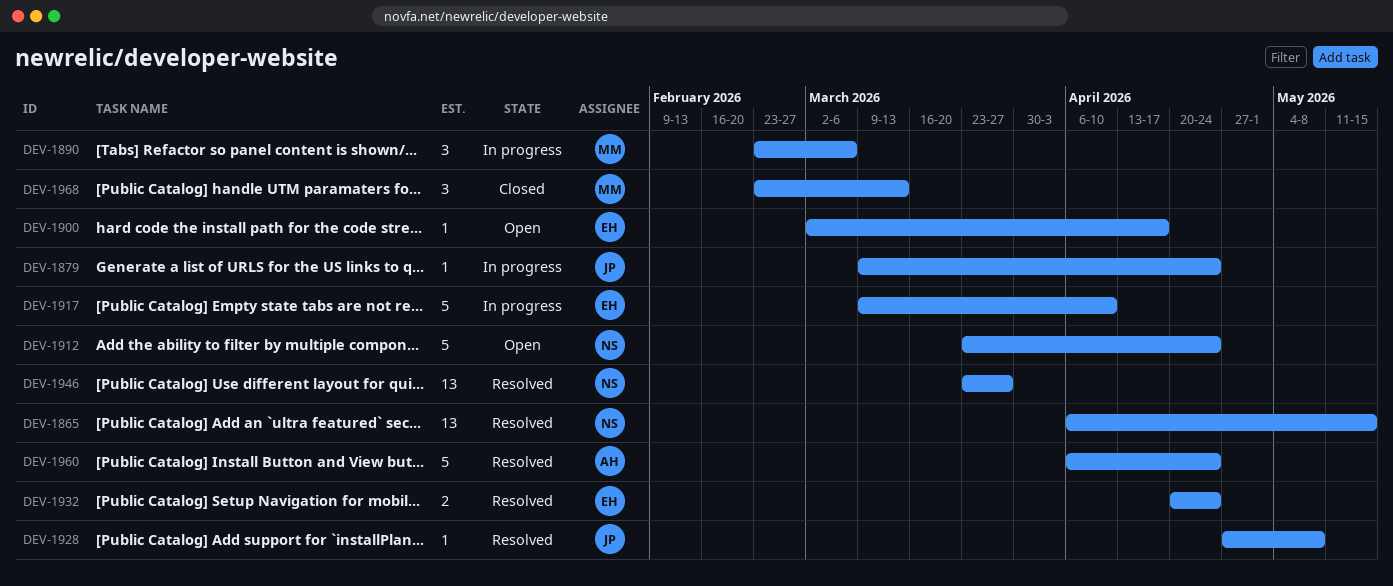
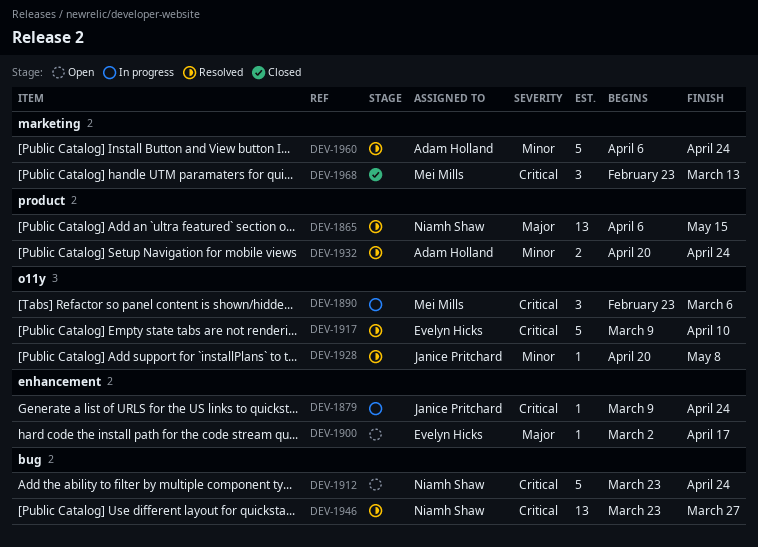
DEV-1917, status: In progress -> Resolved
DEV-1928, start: Apr 27 -> Apr 20
DEV-1932, owner: Evelyn Hicks -> Adam Holland

